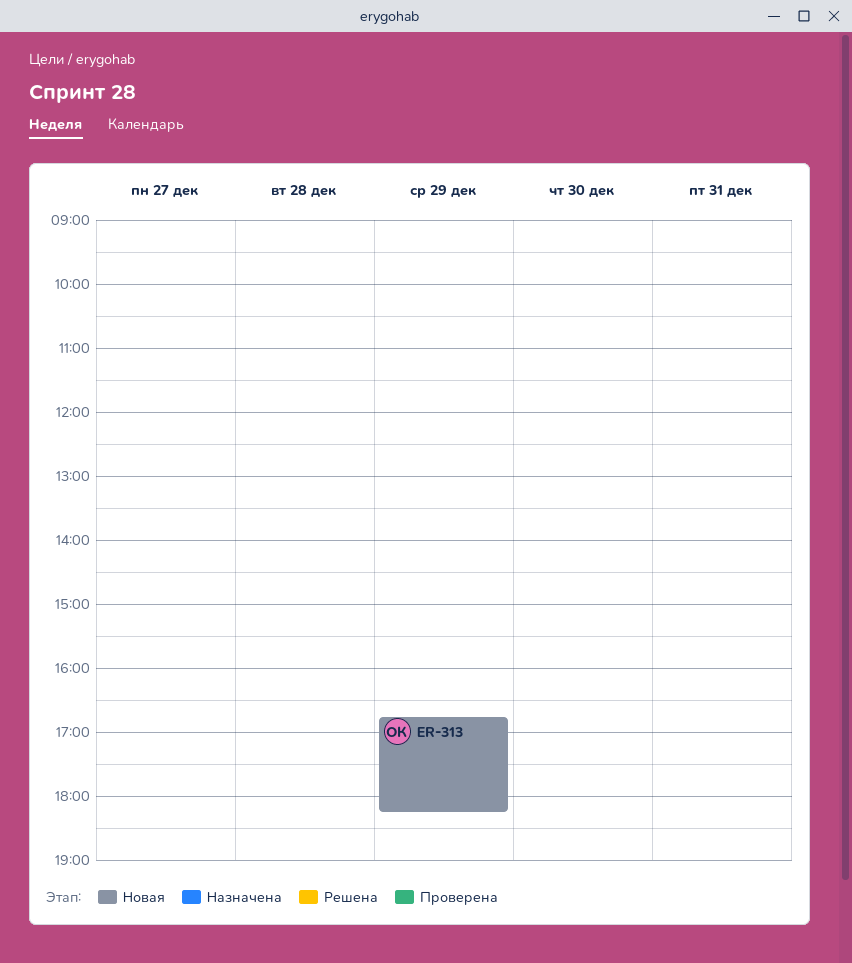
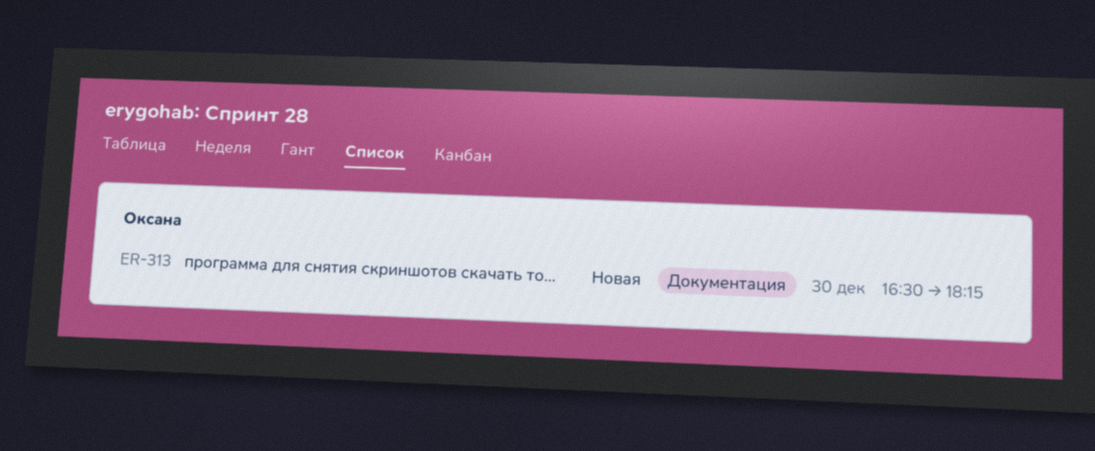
ER-313, day: Dec 29 -> Dec 30
ER-313, begins: 16:45 -> 16:30

